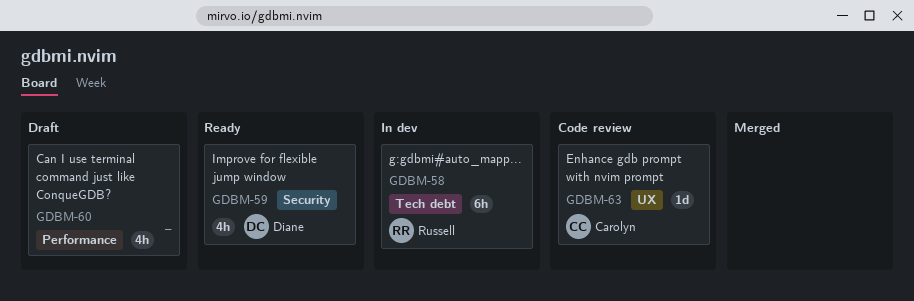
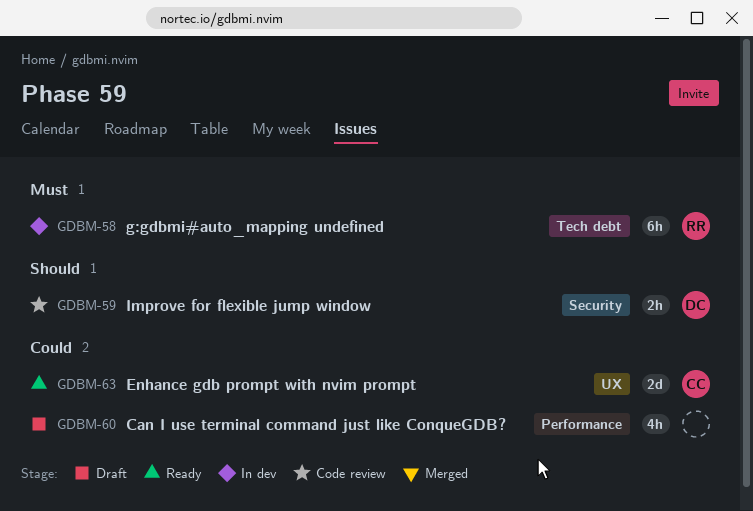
GDBM-59, status: Ready -> Code review
GDBM-59, estimate: 4h -> 2h
GDBM-63, status: Code review -> Ready
GDBM-63, estimate: 1d -> 2d

